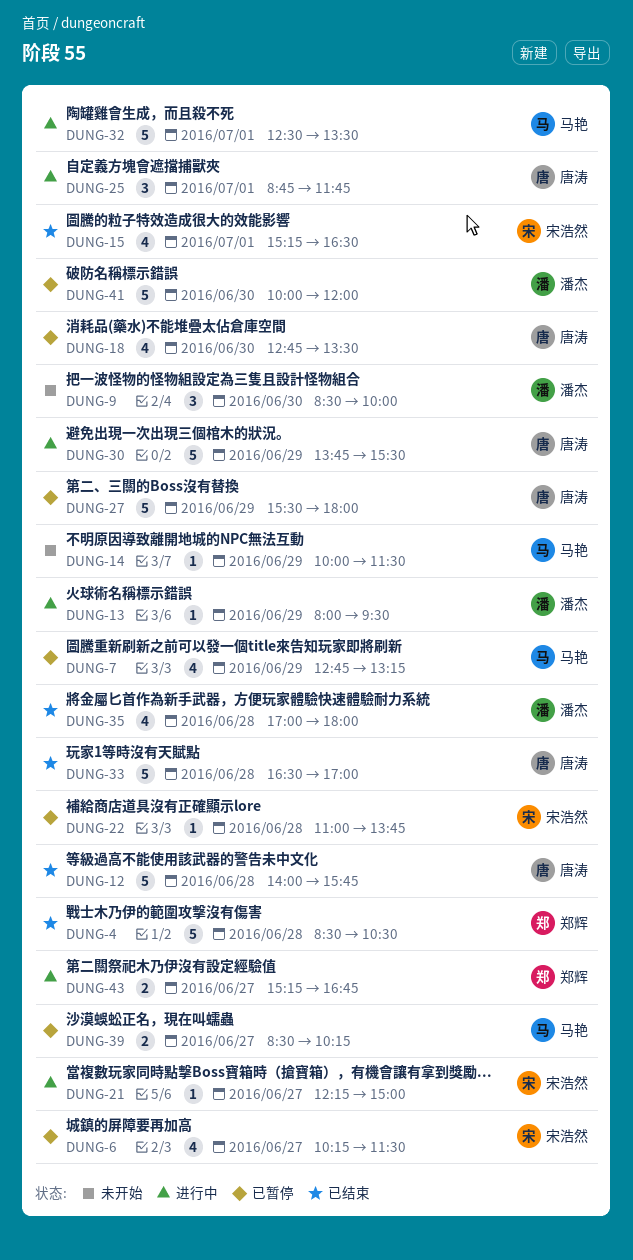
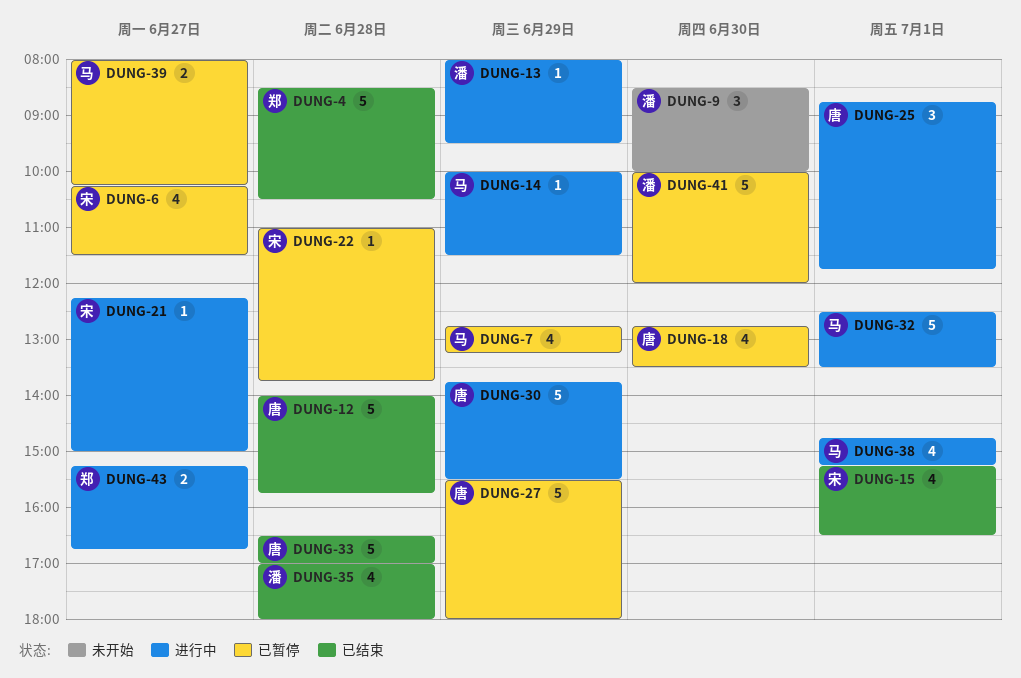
DUNG-14, status: 未开始 -> 进行中
DUNG-38: none -> present
DUNG-39, begins: 08:30 -> 08:00

